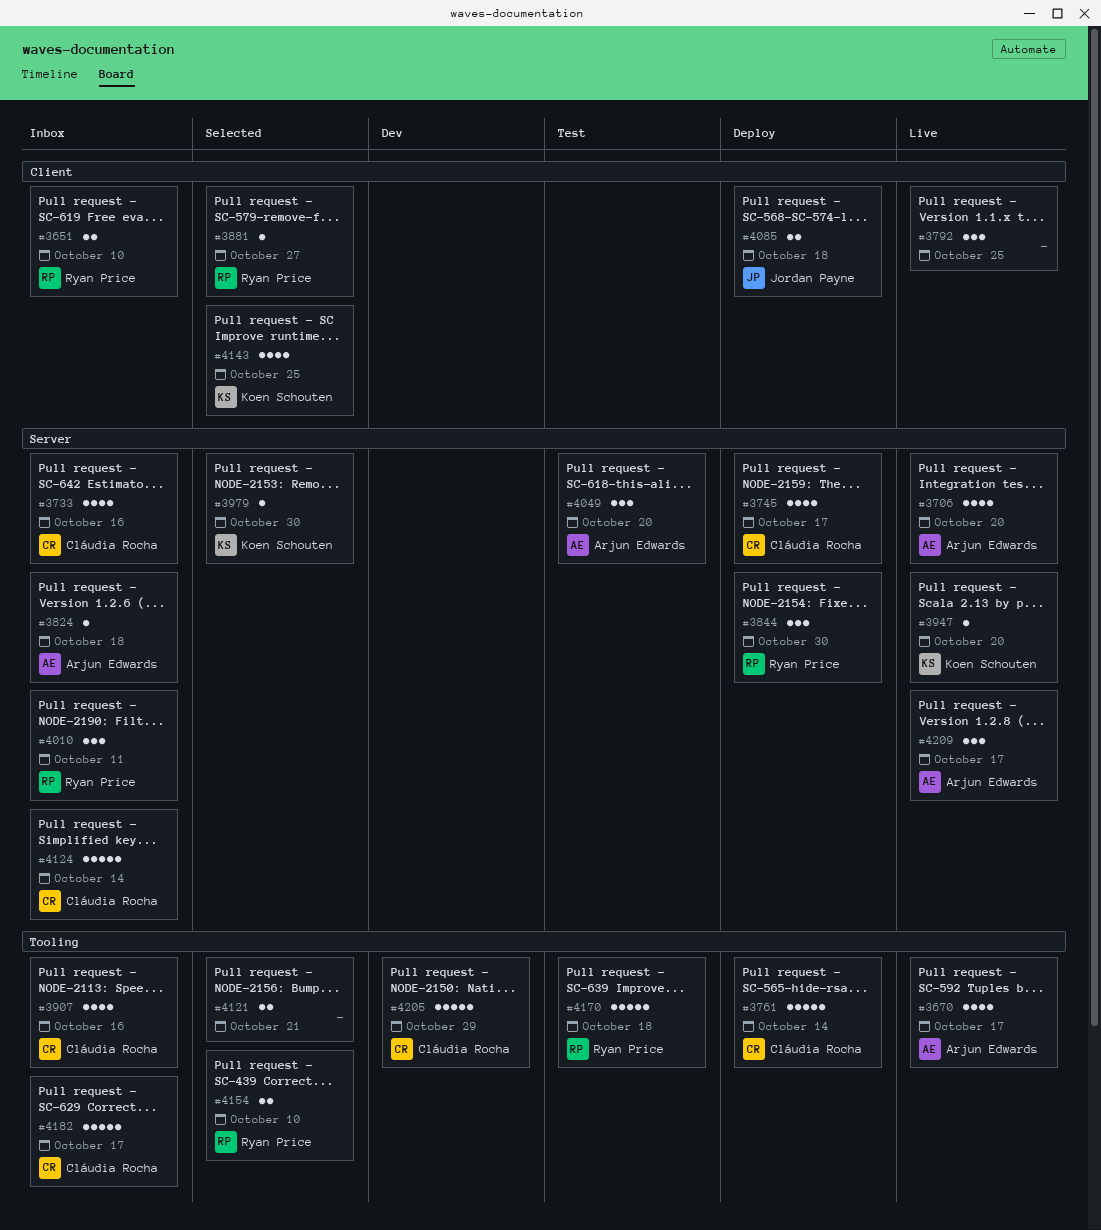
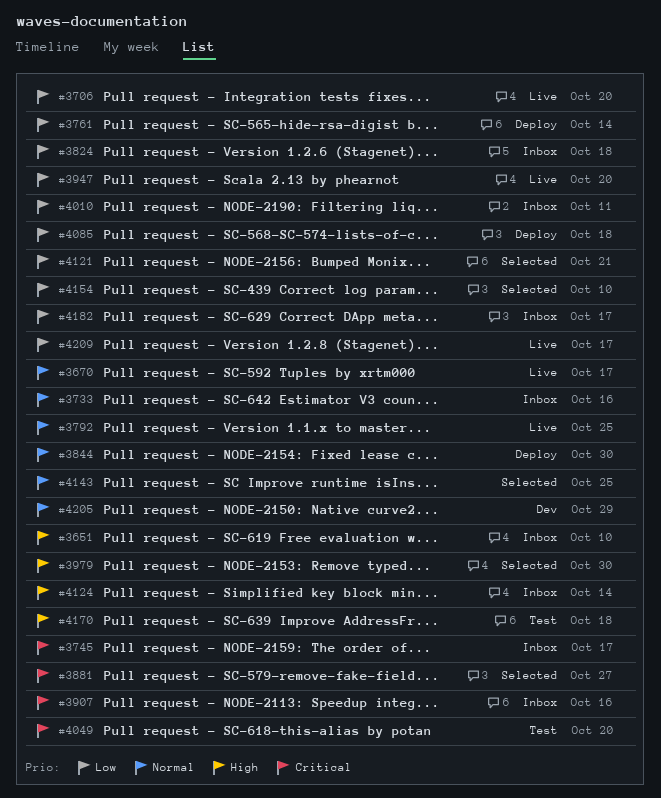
#3745, status: Deploy -> Inbox

